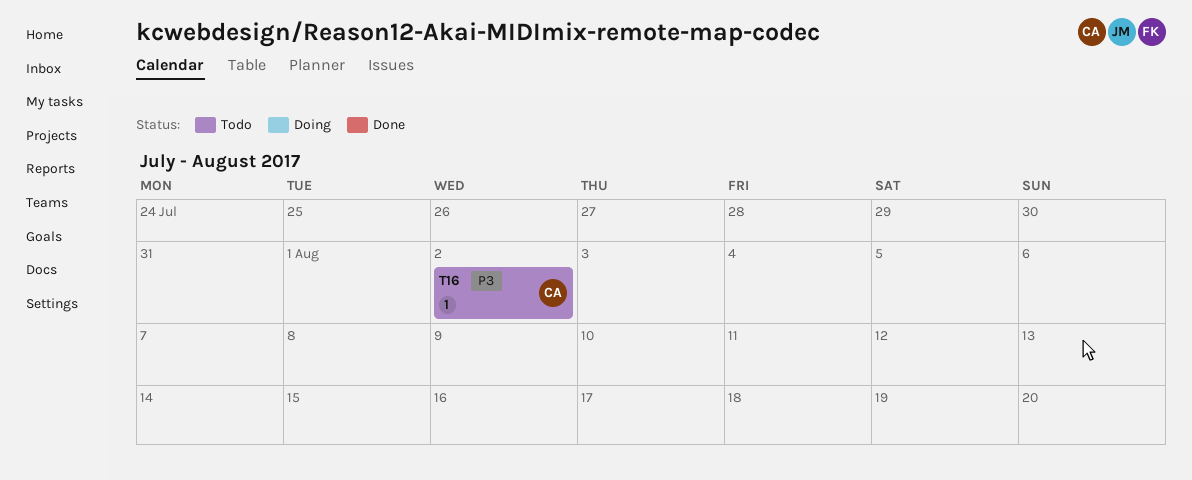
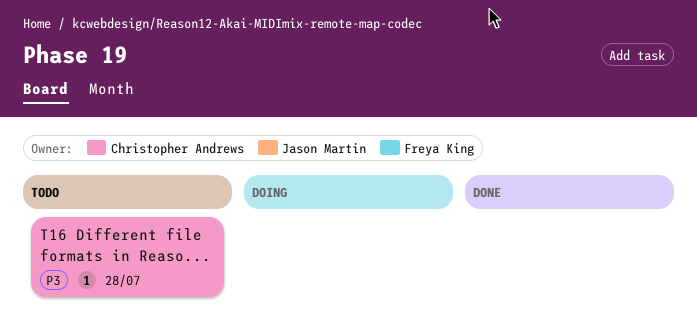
T16, due: Aug 2 -> Jul 28

